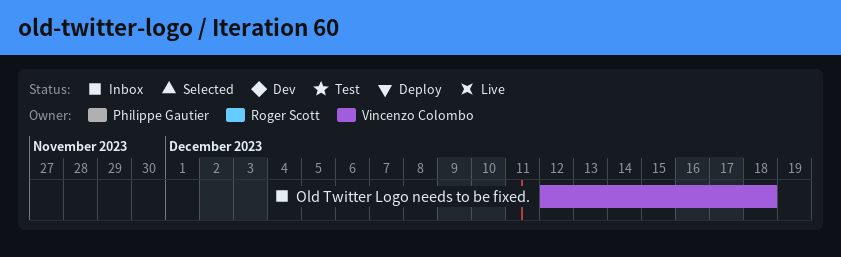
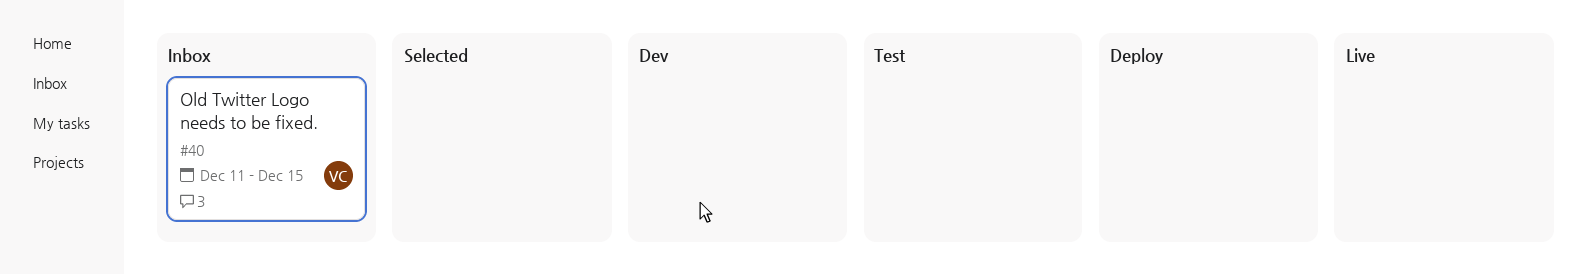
Old Twitter Logo needs to be fixed., start: Dec 12 -> Dec 11
Old Twitter Logo needs to be fixed., due: Dec 18 -> Dec 15

